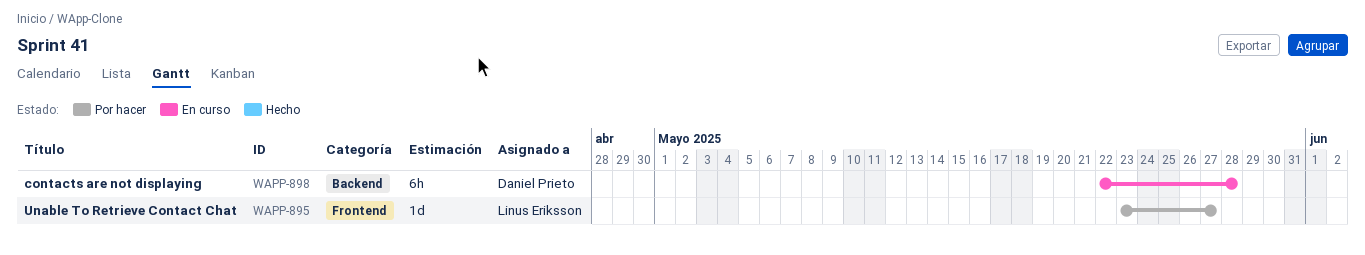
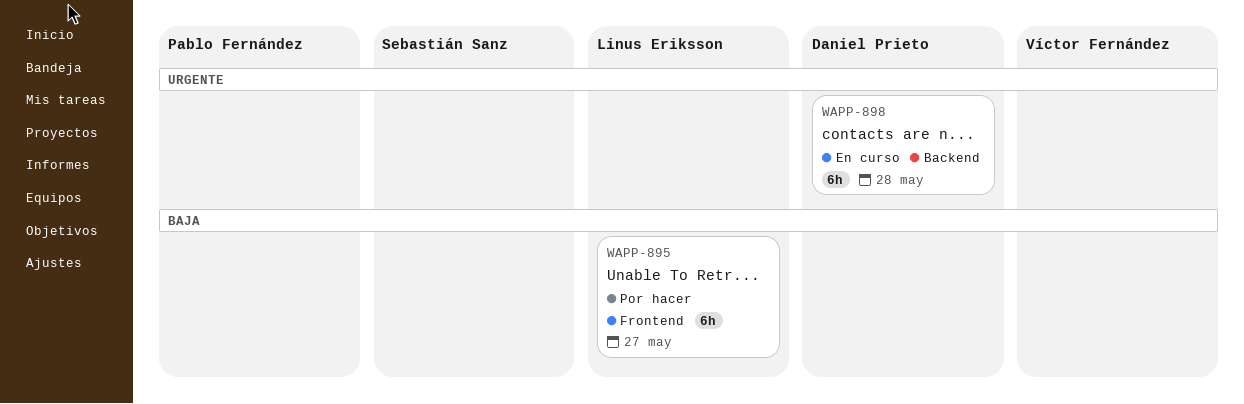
WAPP-895, estimate: 1d -> 6h

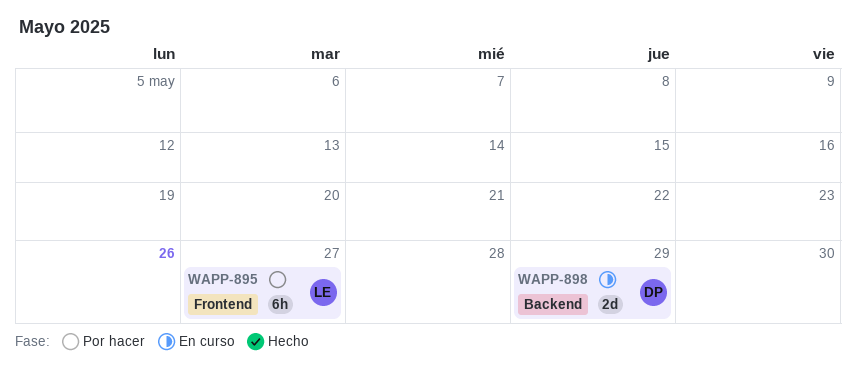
WAPP-898, estimate: 6h -> 2d
WAPP-898, due: May 28 -> May 29

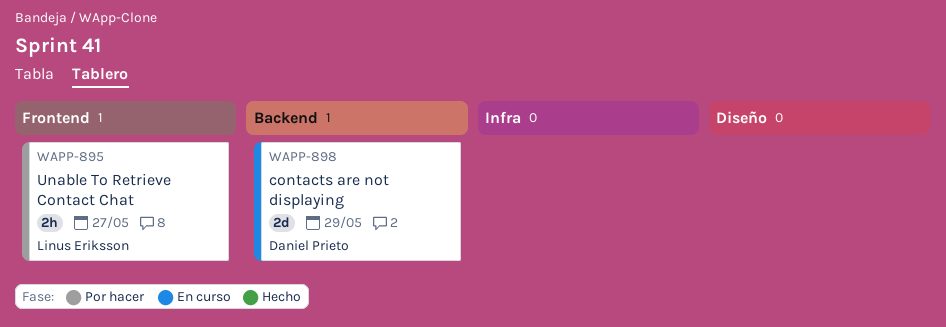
WAPP-895, estimate: 6h -> 2h

